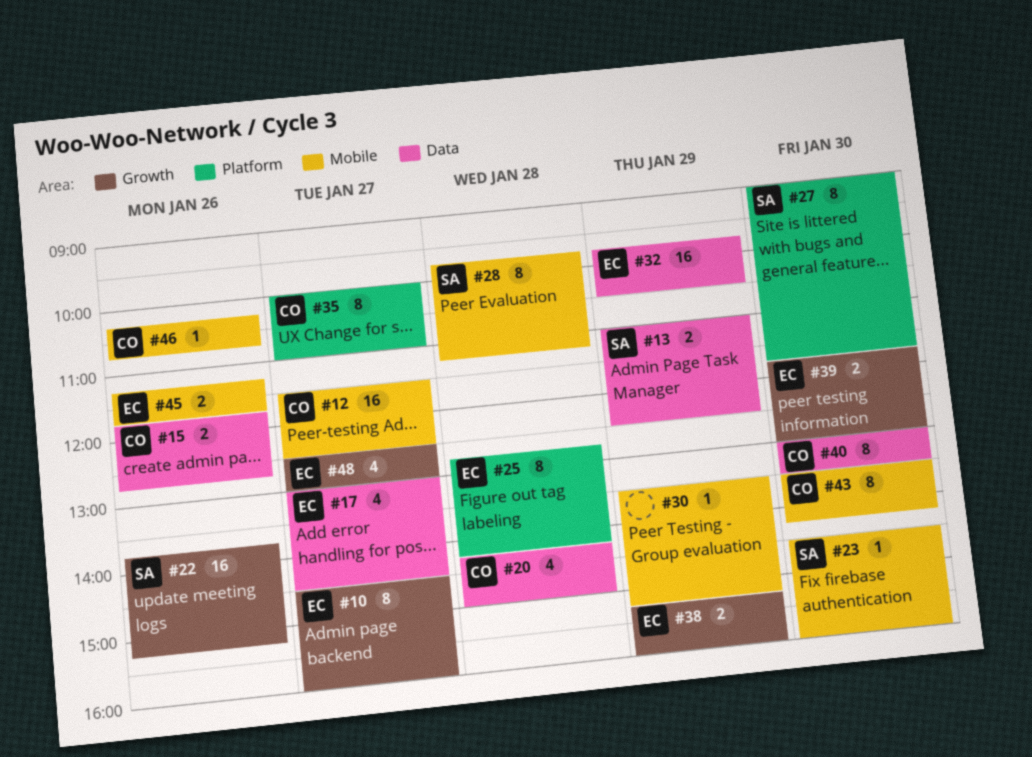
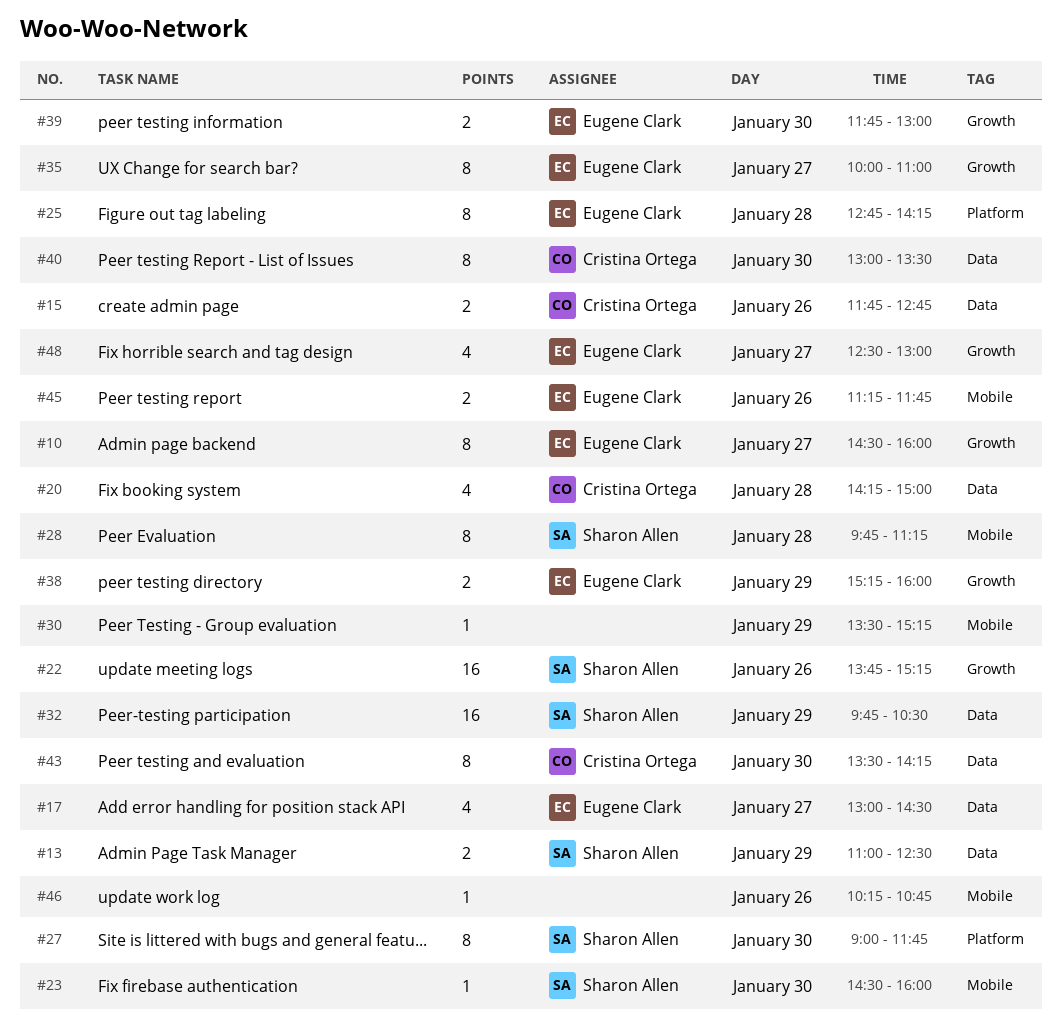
#12: present -> none
#32, owner: Eugene Clark -> Sharon Allen
#35, owner: Cristina Ortega -> Eugene Clark
#35, label: Platform -> Growth
#43, label: Mobile -> Data
#46, owner: Cristina Ortega -> none

